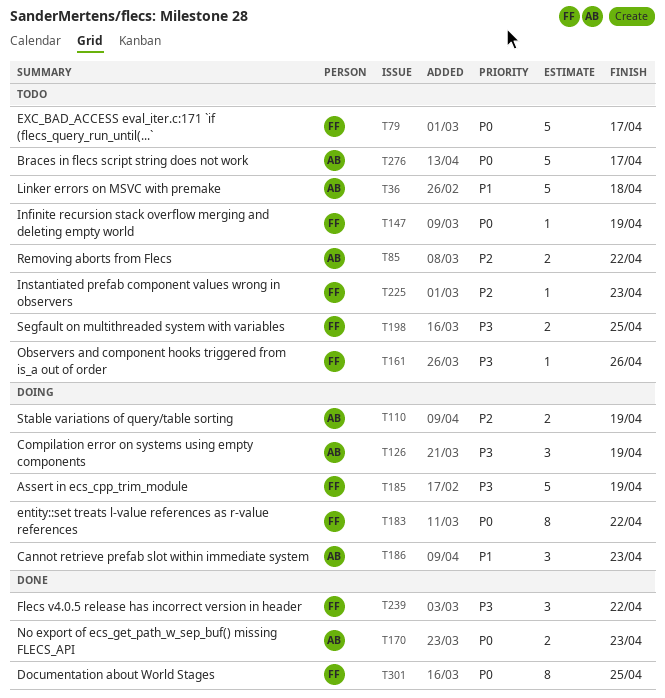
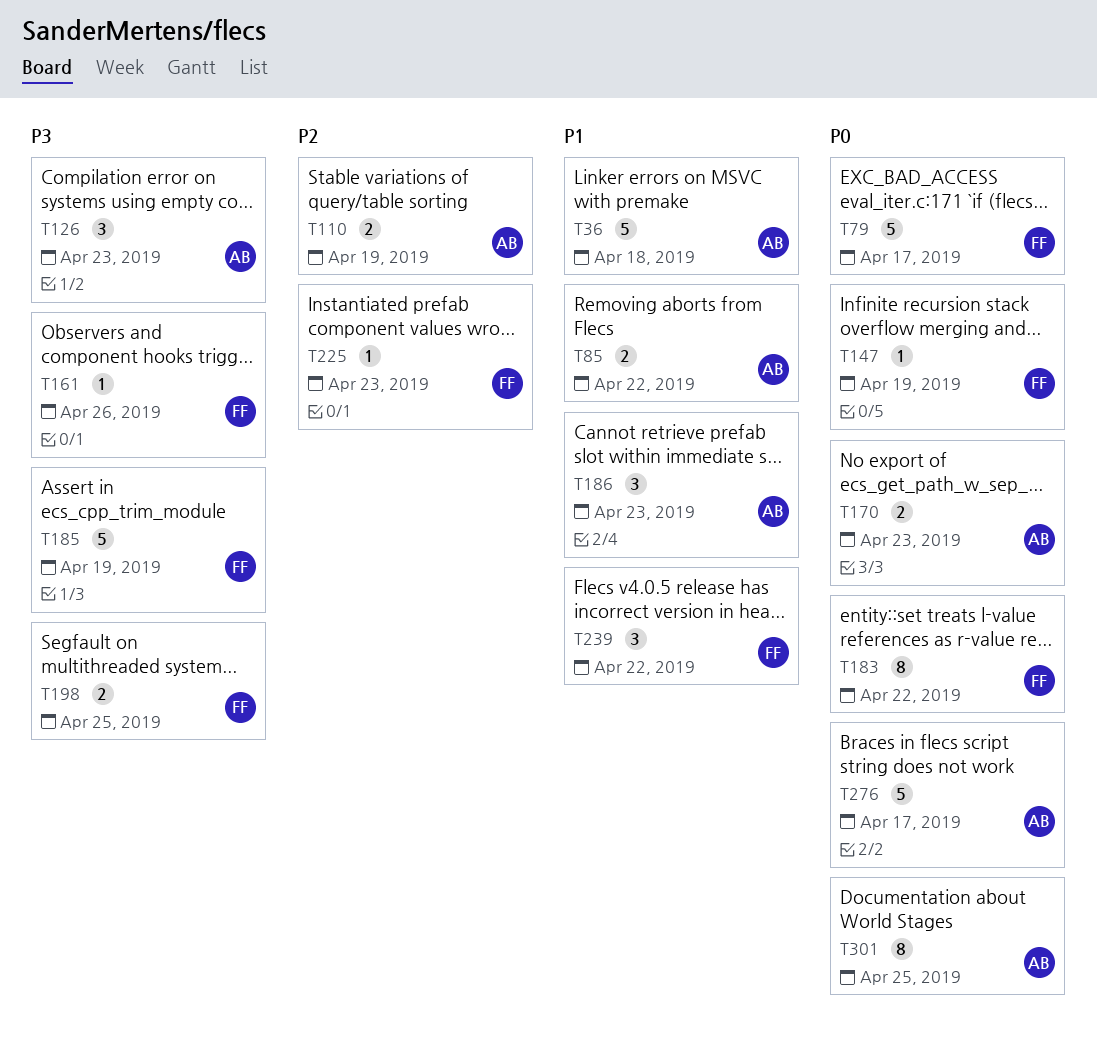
T85, priority: P2 -> P1
T126, due: Apr 19 -> Apr 23
T239, priority: P3 -> P1
T301, owner: FF -> AB

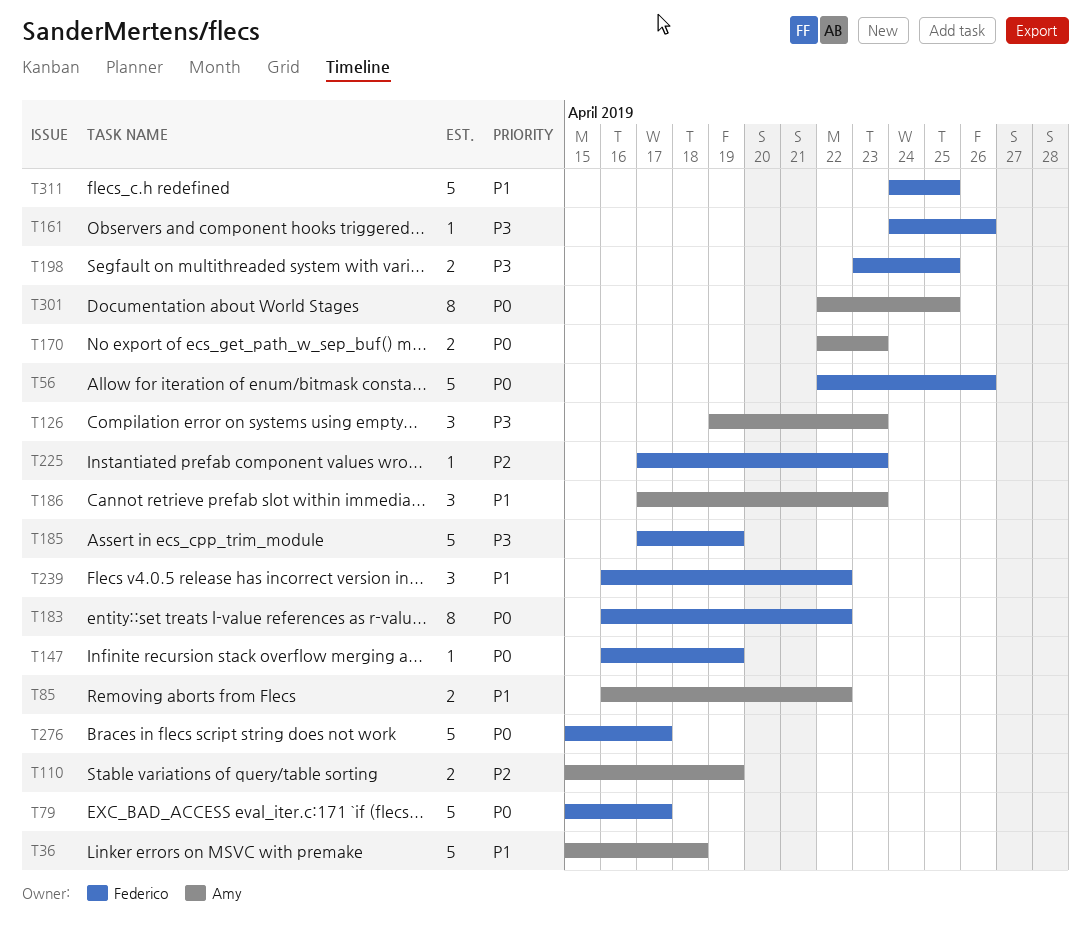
T56: none -> present
T276, owner: Amy -> Federico
T311: none -> present

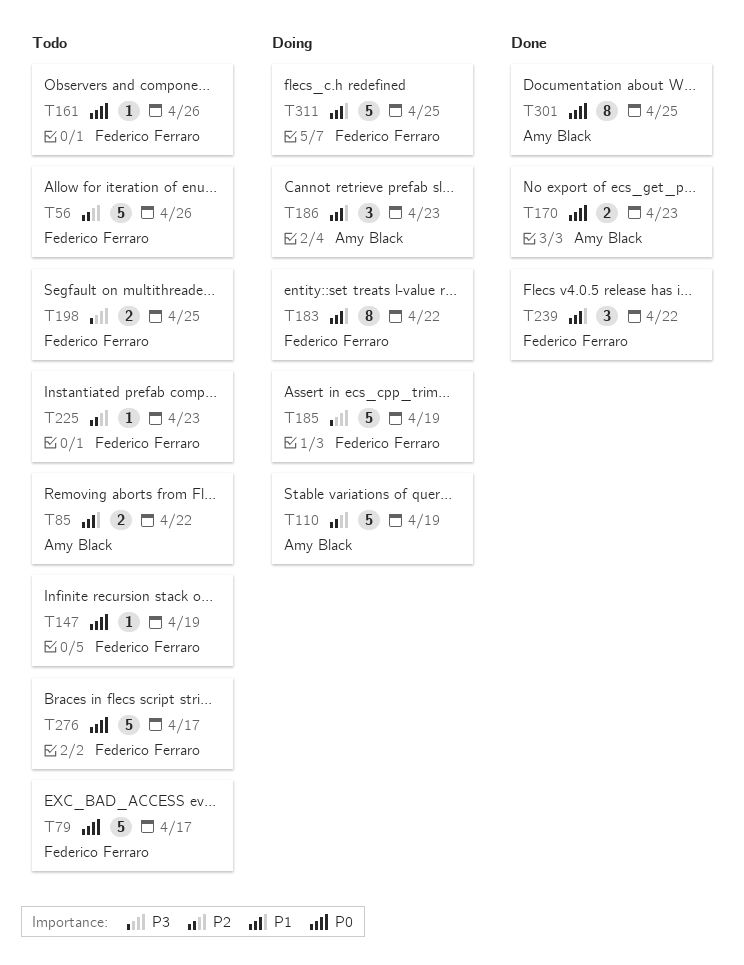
T36: present -> none
T56, priority: P0 -> P2
T110, estimate: 2 -> 5
T126: present -> none
T161, priority: P3 -> P0
T183, priority: P0 -> P1

